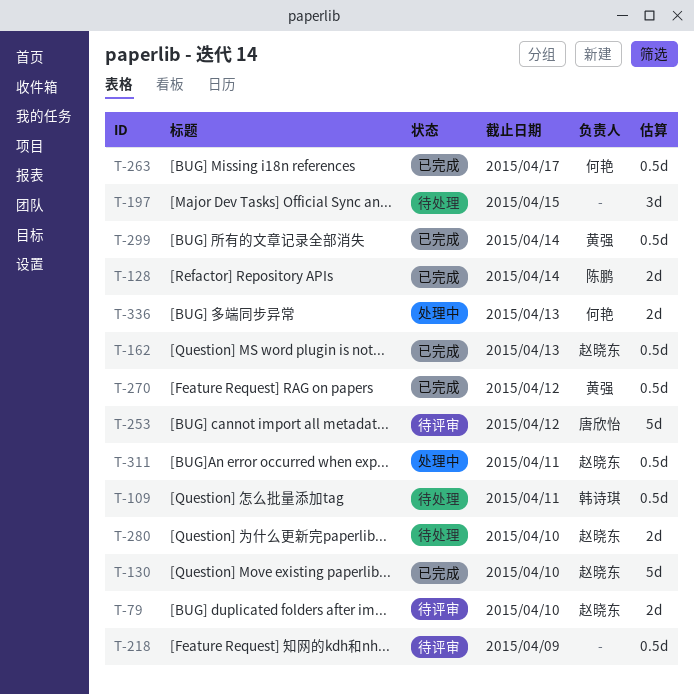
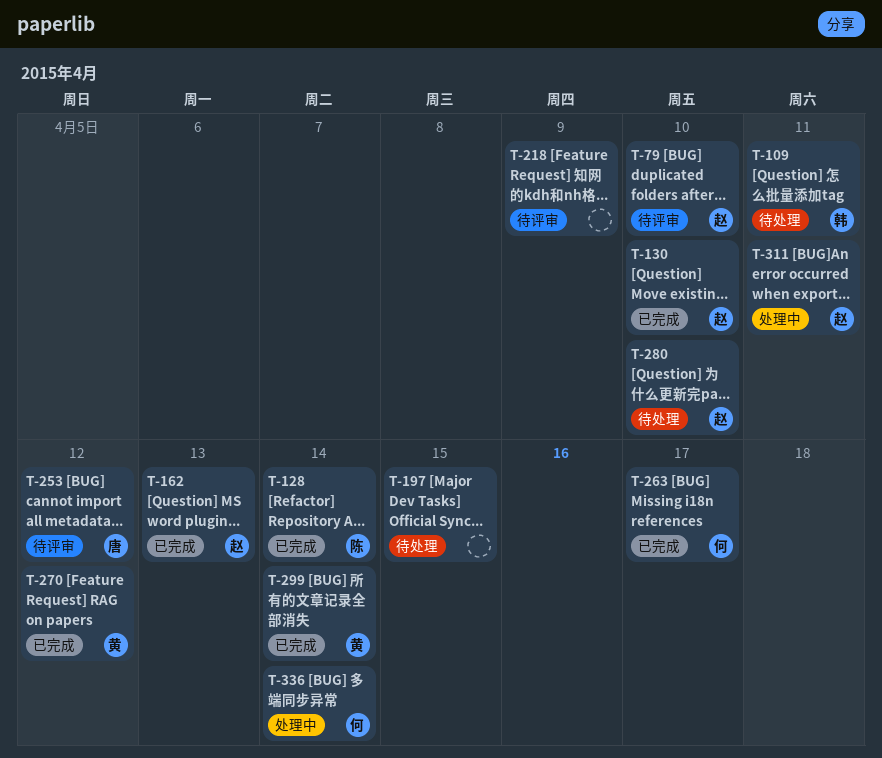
T-336, due: Apr 13 -> Apr 14

